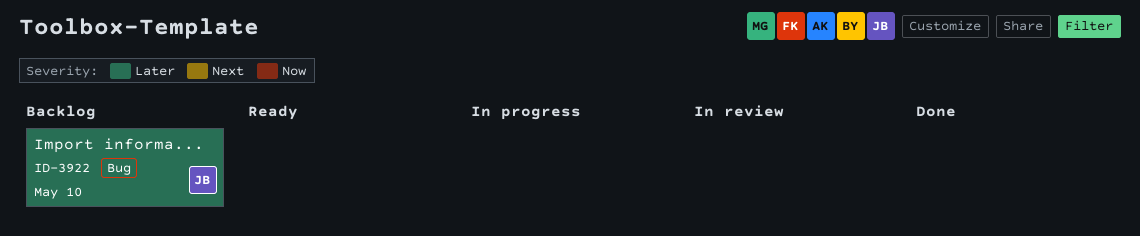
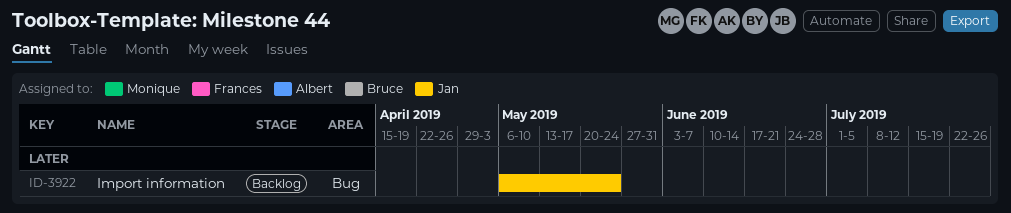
ID-3922, due: May 10 -> May 24

